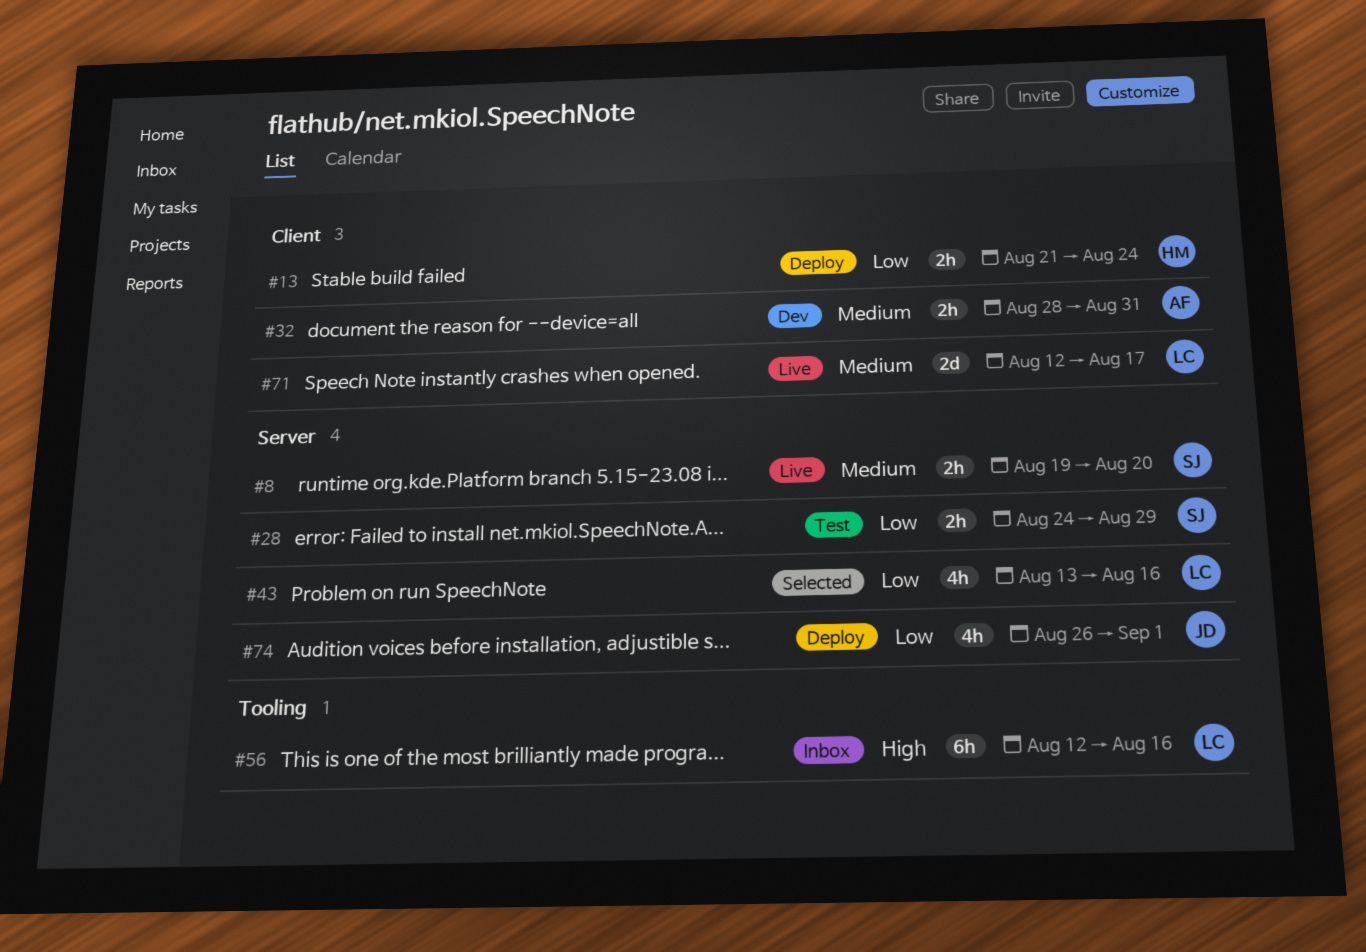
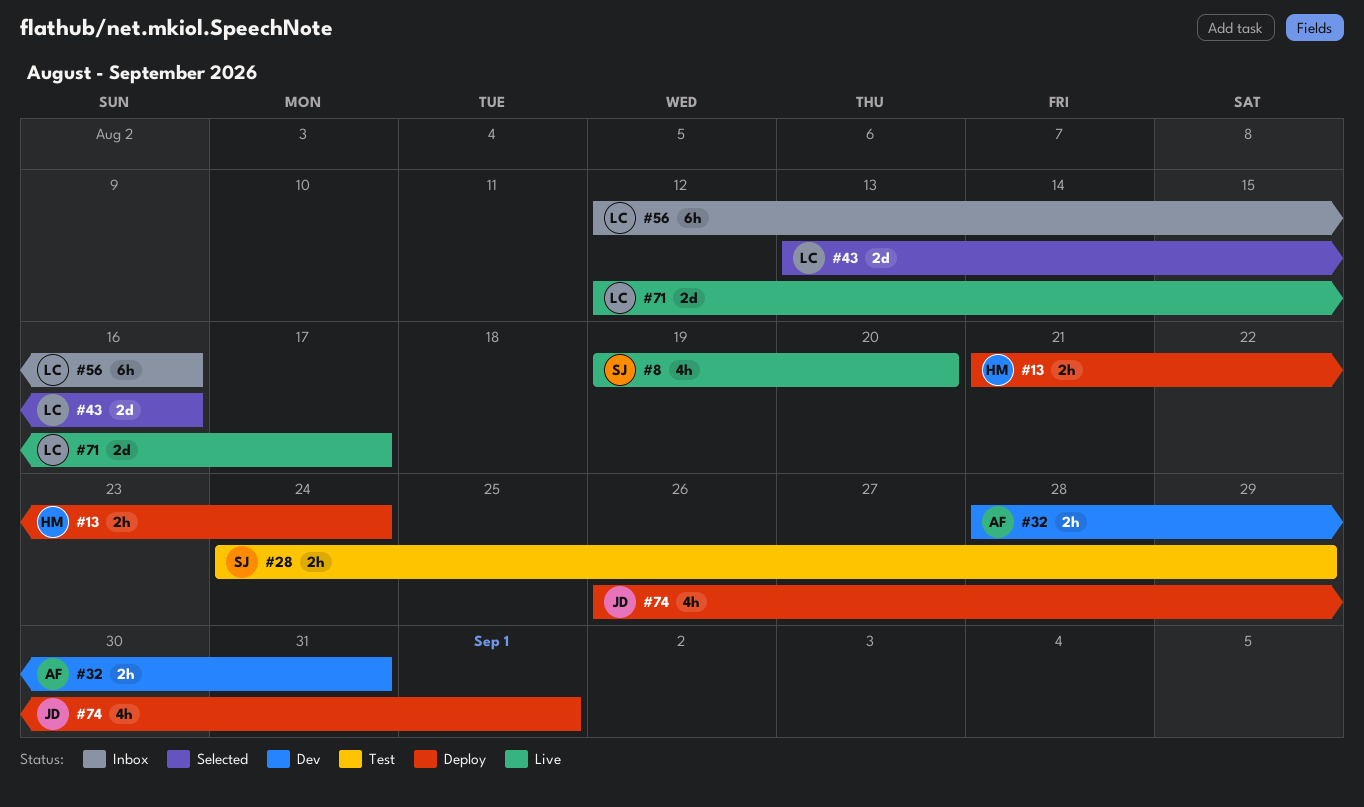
#8, estimate: 2h -> 4h
#43, estimate: 4h -> 2d

